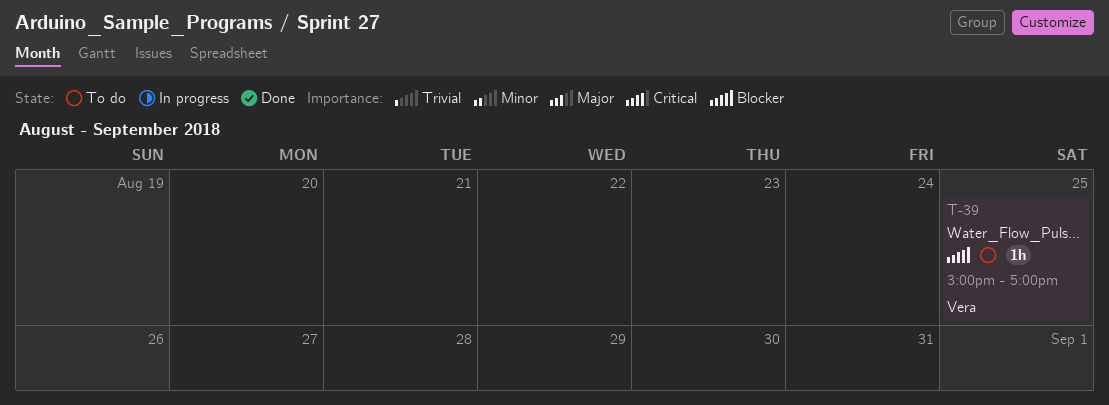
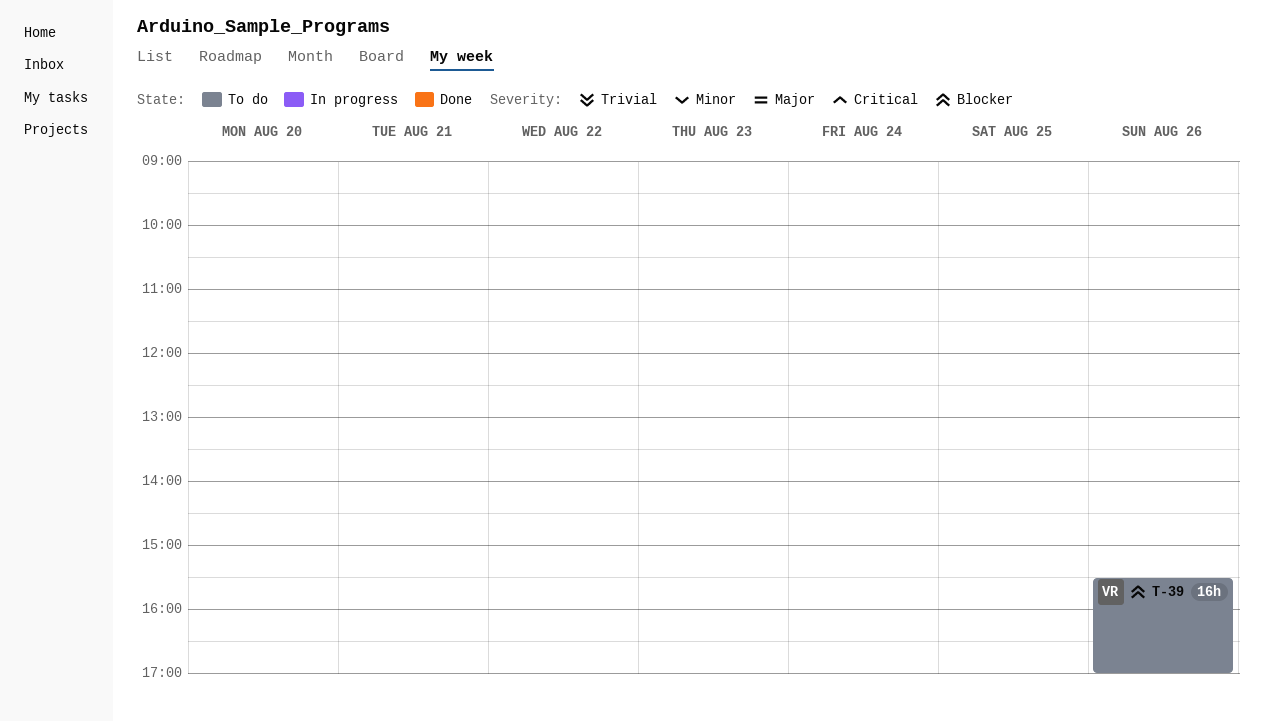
T-39, estimate: 1h -> 16h
T-39, day: Aug 25 -> Aug 26
T-39, begins: 15:00 -> 15:30

